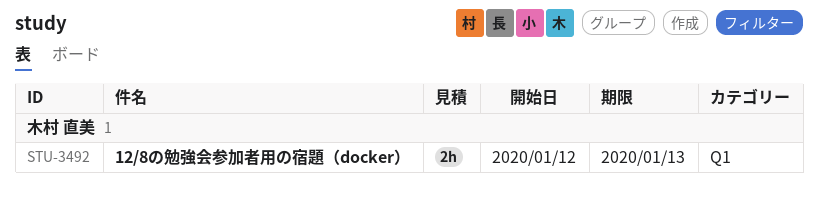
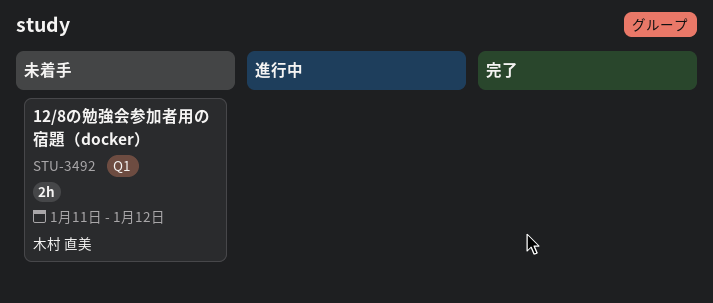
STU-3492, start: Jan 12 -> Jan 11
STU-3492, due: Jan 13 -> Jan 12

